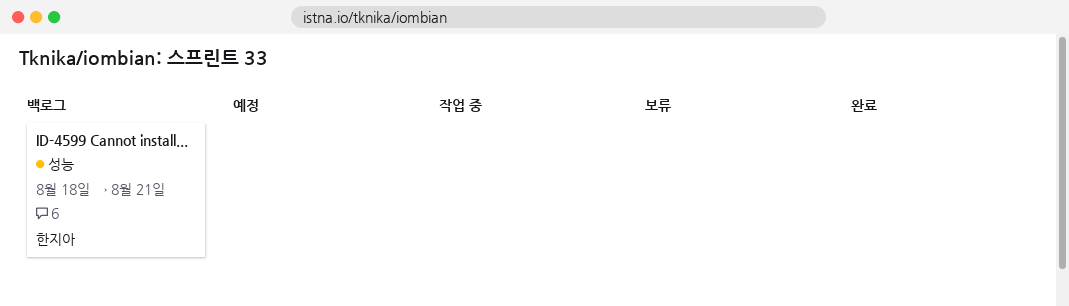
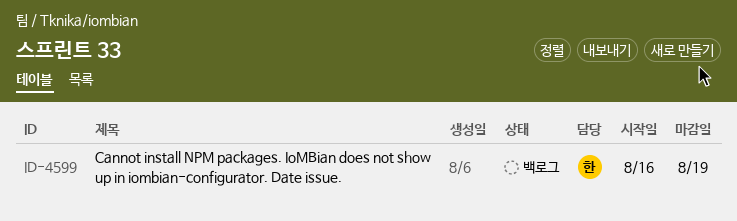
ID-4599, start: Aug 18 -> Aug 16
ID-4599, due: Aug 21 -> Aug 19

